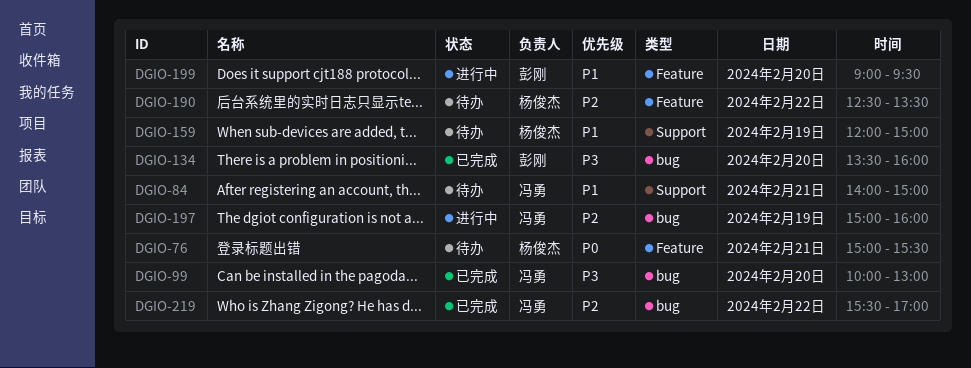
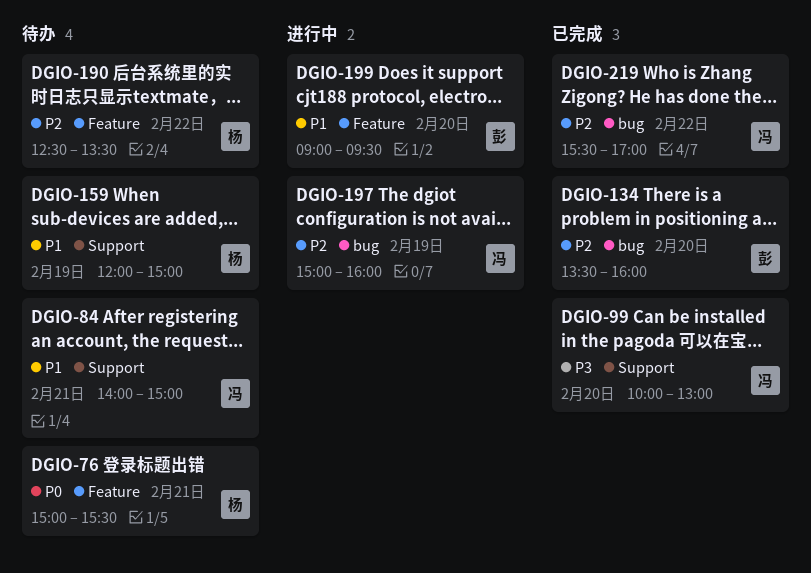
DGIO-99, label: bug -> Support
DGIO-134, priority: P3 -> P2

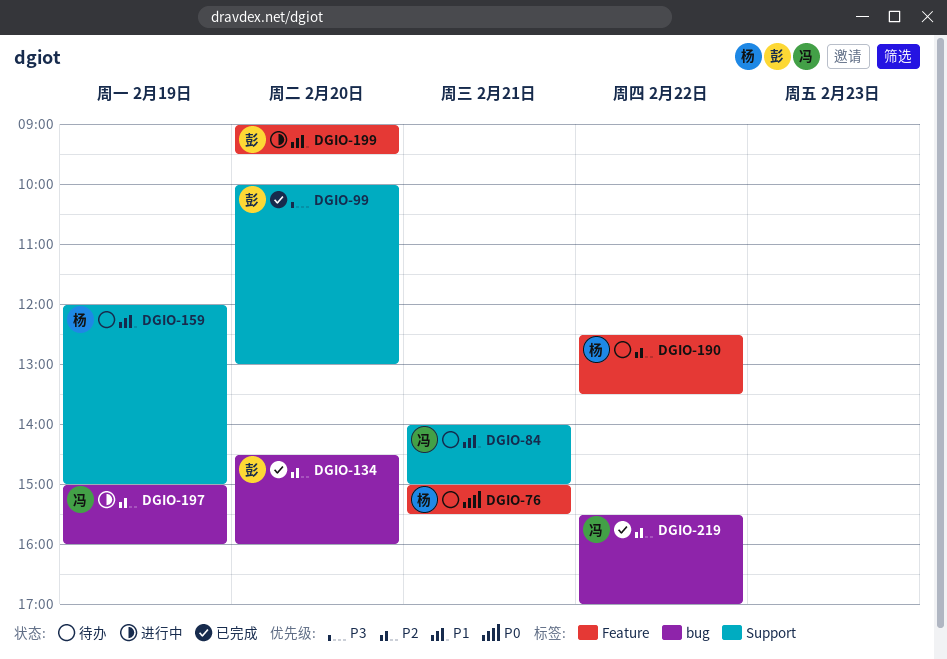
DGIO-99, owner: 冯 -> 彭
DGIO-134, begins: 13:30 -> 14:30

